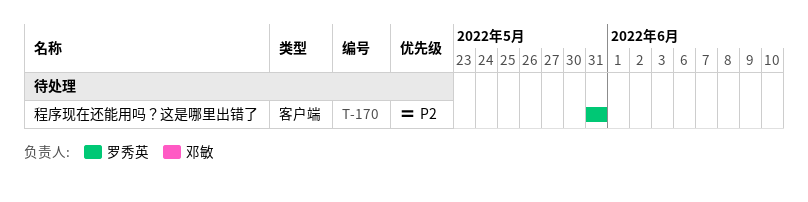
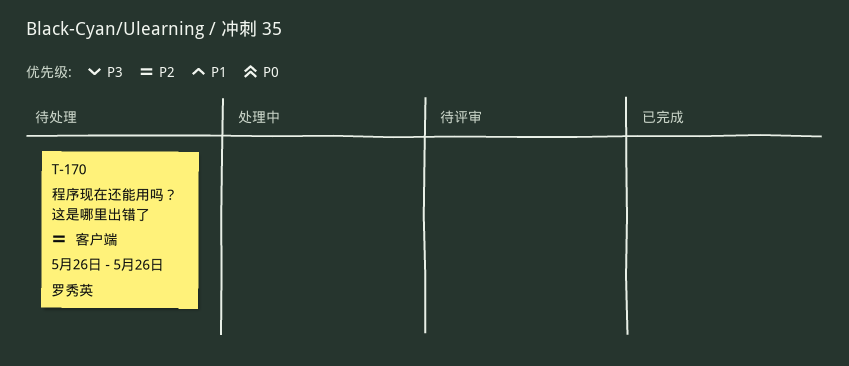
T-170, start: May 31 -> May 26
T-170, due: May 31 -> May 26

